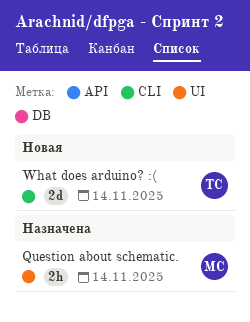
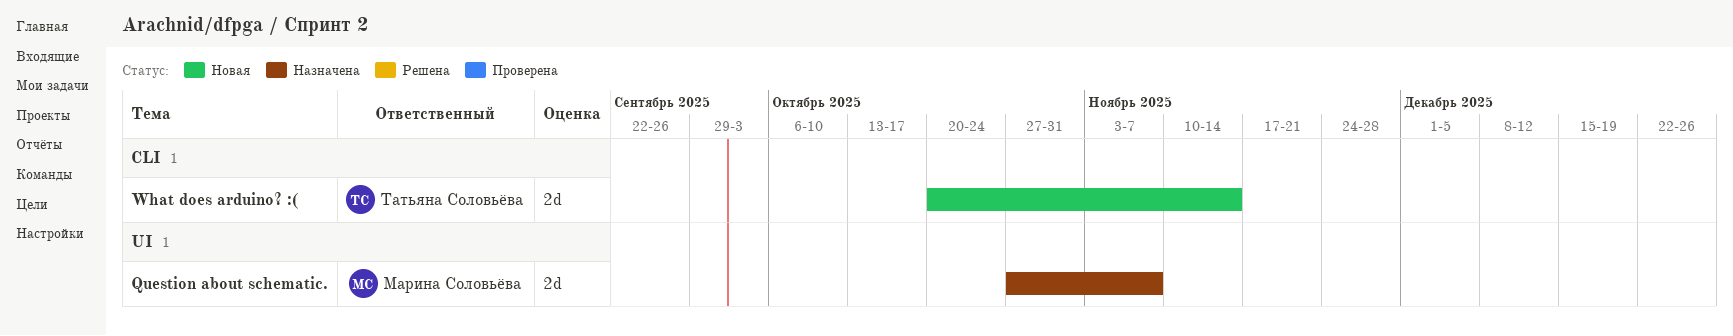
Question about schematic., estimate: 2h -> 2d
Question about schematic., due: Nov 14 -> Nov 7

